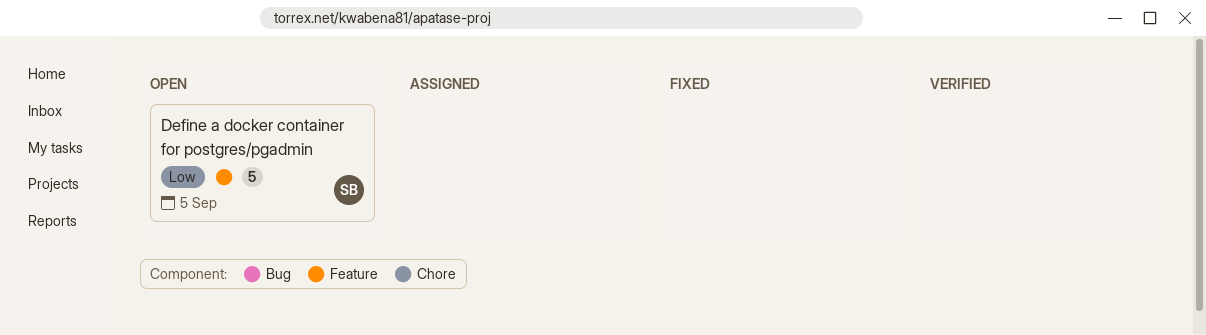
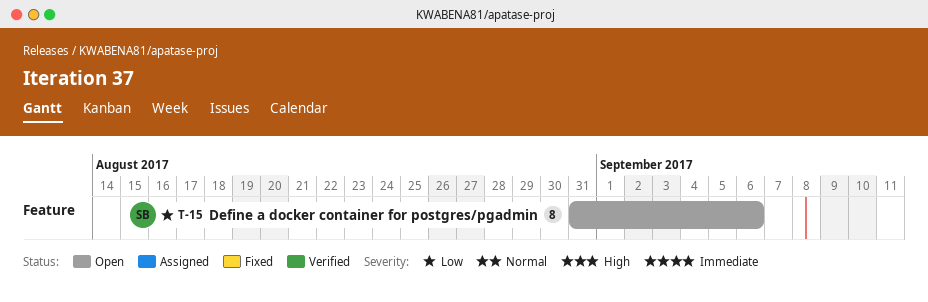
Define a docker container for postgres/pgadmin, estimate: 5 -> 8
Define a docker container for postgres/pgadmin, due: Sep 5 -> Sep 6

